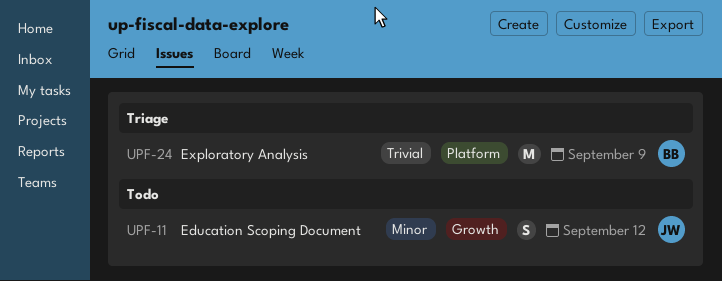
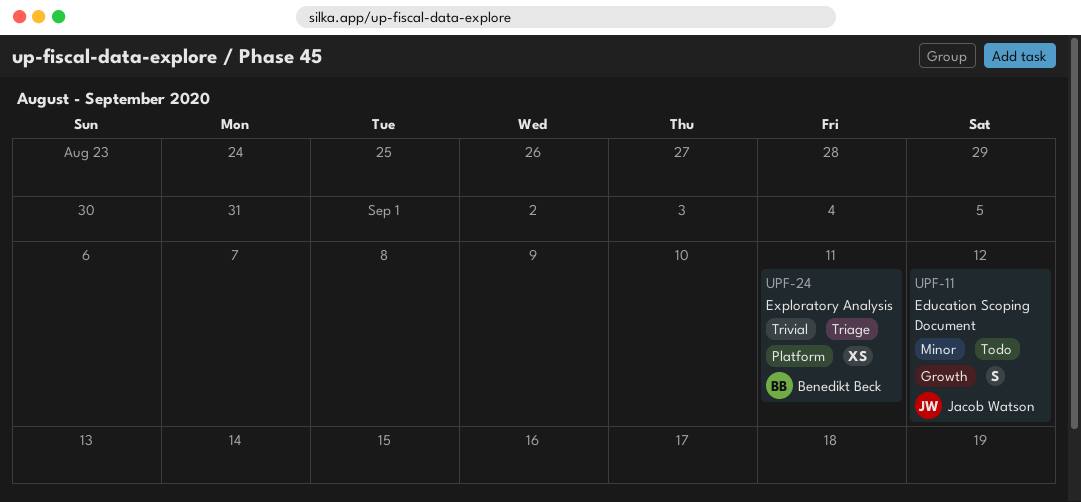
UPF-24, estimate: M -> XS
UPF-24, due: Sep 9 -> Sep 11

